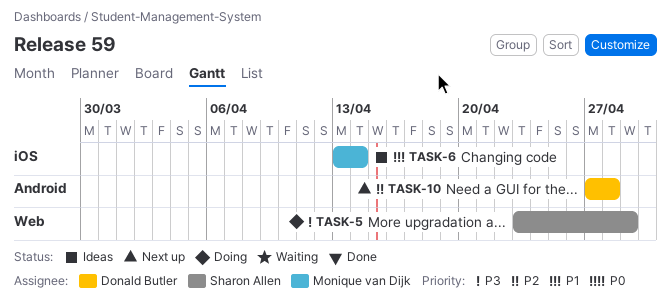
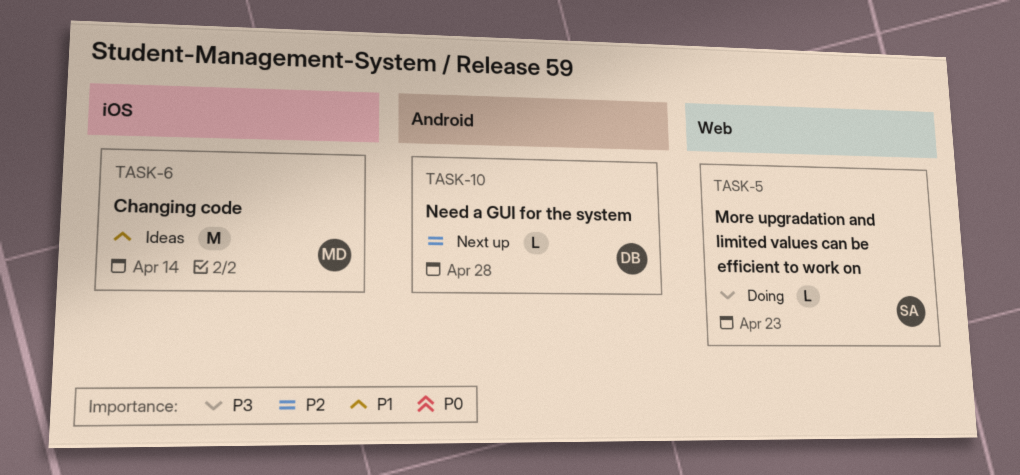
TASK-5, due: Apr 29 -> Apr 23

